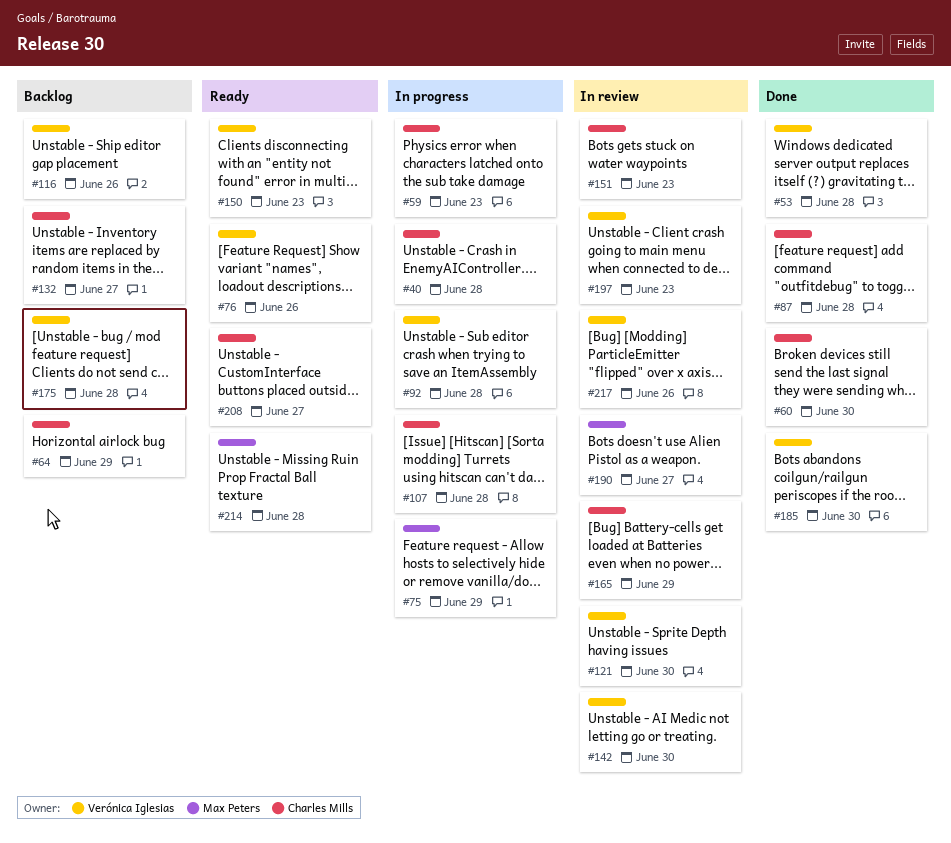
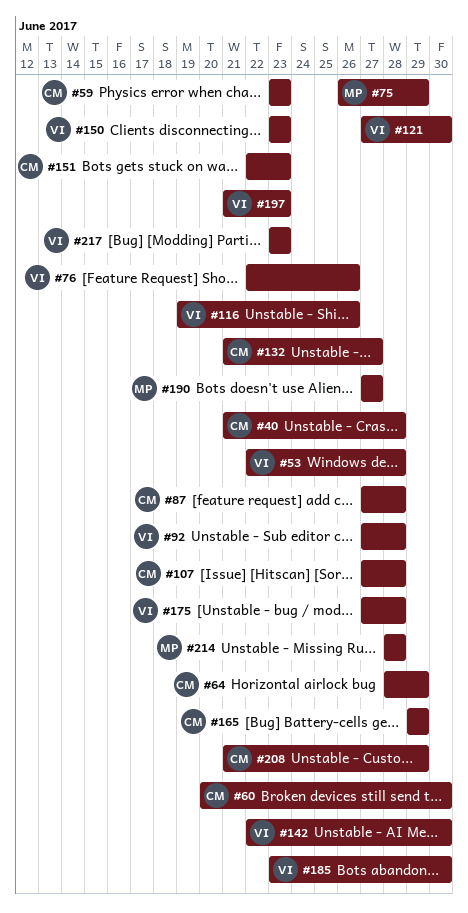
#208, due: Jun 27 -> Jun 29
#217, due: Jun 26 -> Jun 23

